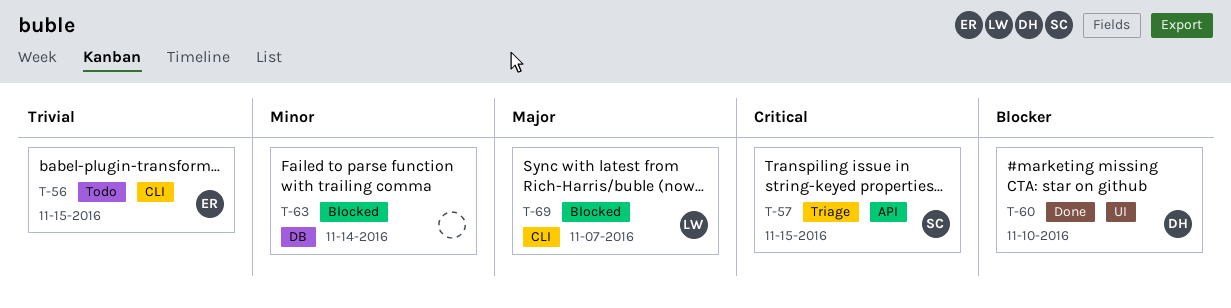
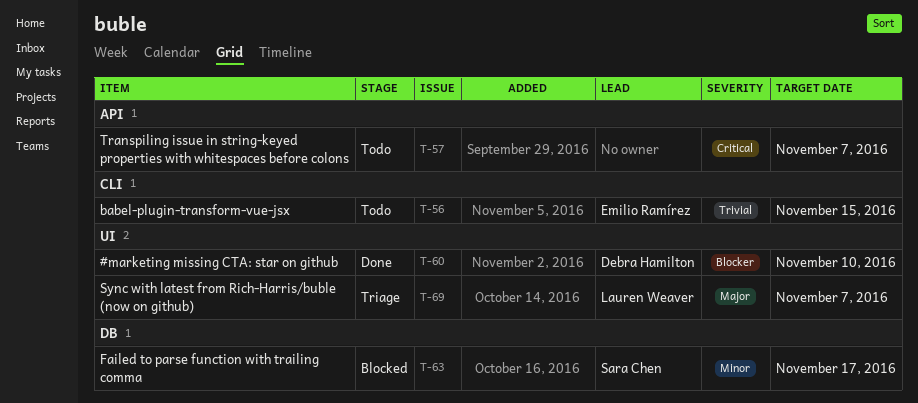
T-57, status: Triage -> Todo
T-57, owner: Sara Chen -> none
T-57, due: Nov 15 -> Nov 7
T-63, owner: none -> Sara Chen
T-63, due: Nov 14 -> Nov 17
T-69, status: Blocked -> Triage
T-69, label: CLI -> UI

